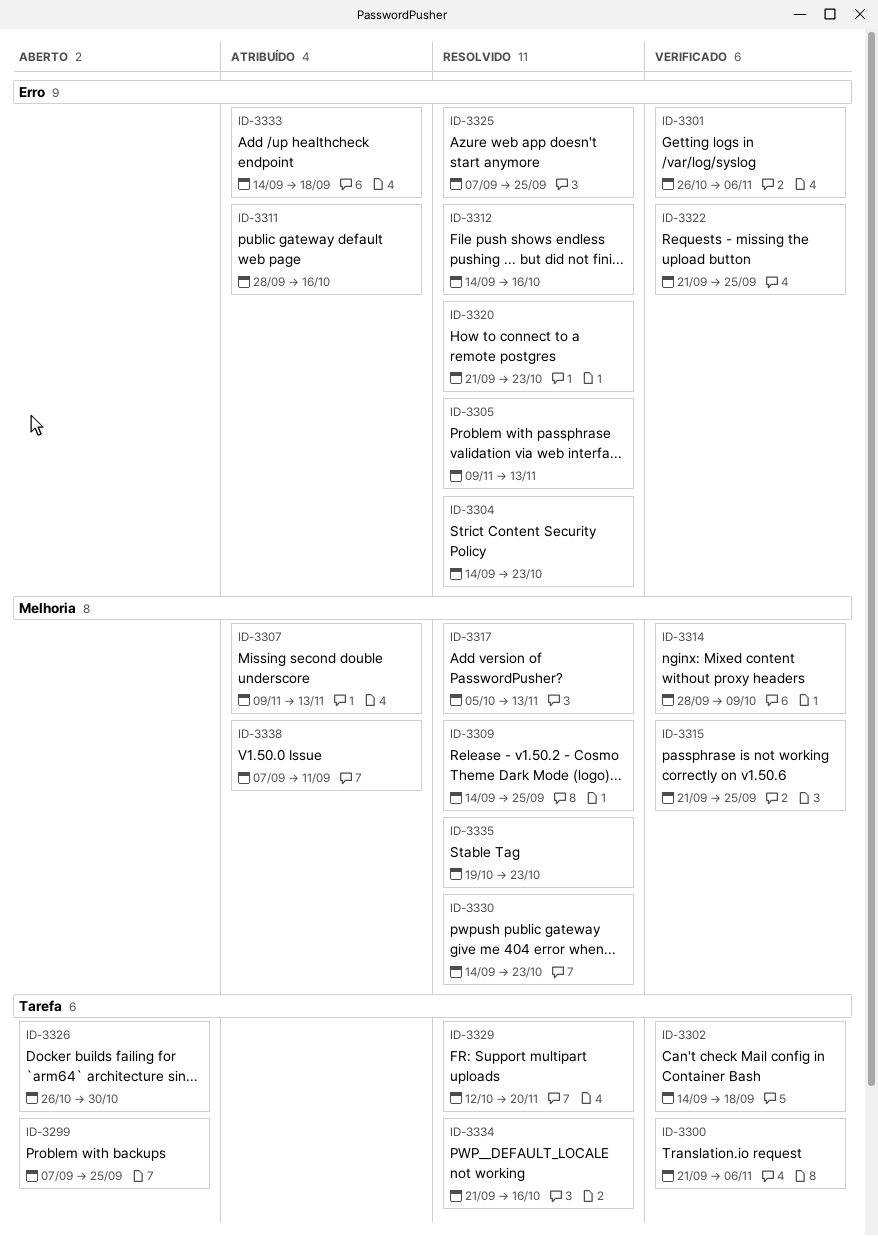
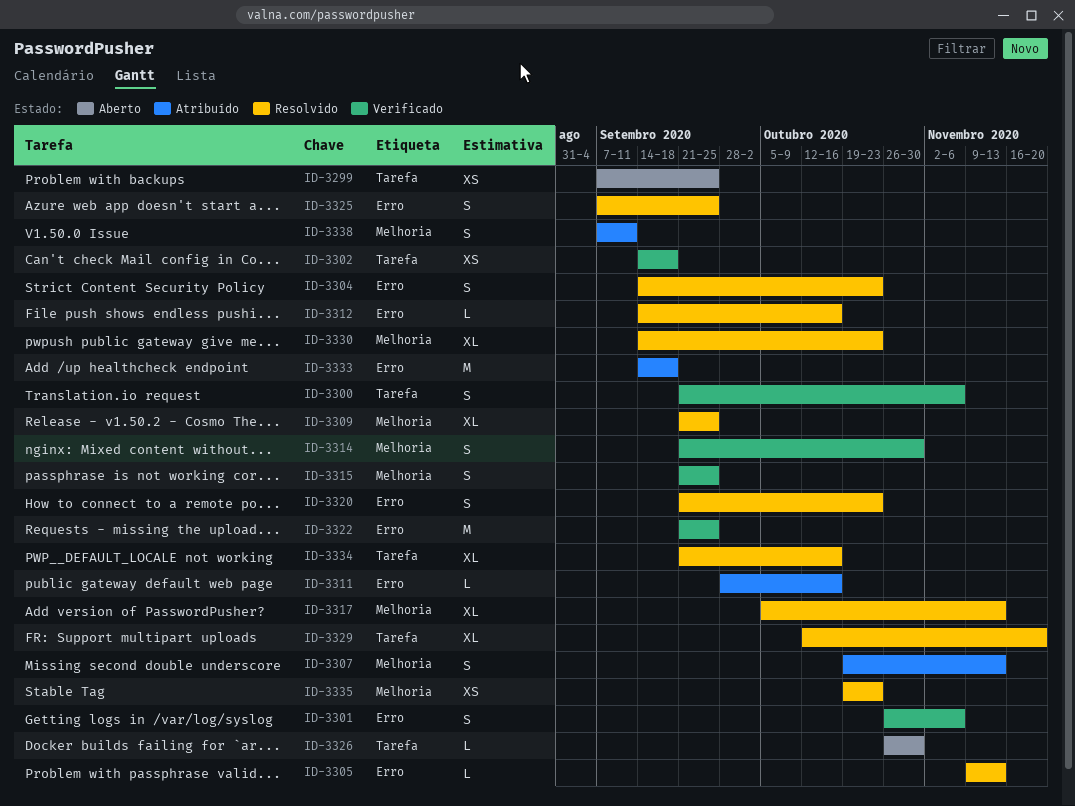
ID-3307, start: Nov 9 -> Oct 19
ID-3309, start: Sep 14 -> Sep 21
ID-3314, start: Sep 28 -> Sep 21
ID-3314, due: Oct 9 -> Oct 30

